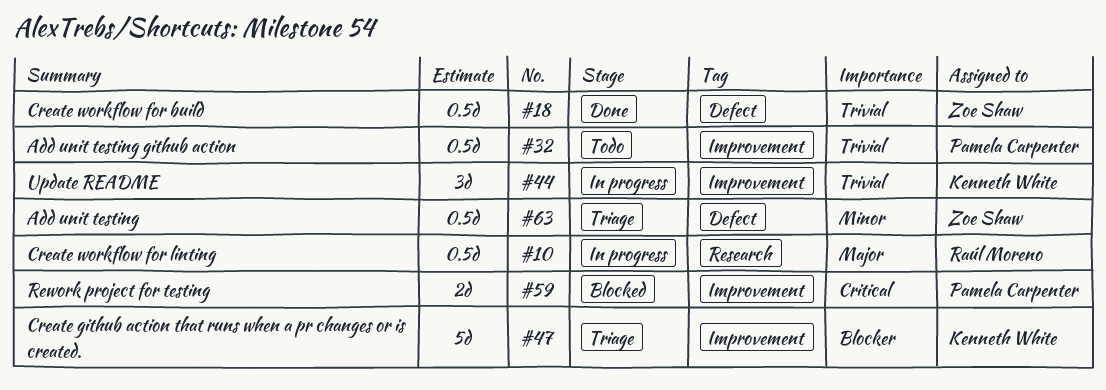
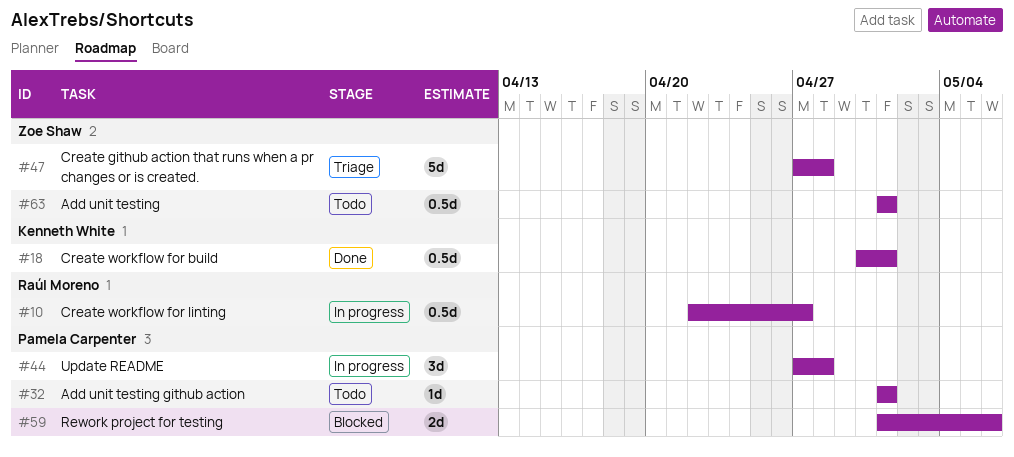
#18, owner: Zoe Shaw -> Kenneth White
#32, estimate: 0.5d -> 1d
#44, owner: Kenneth White -> Pamela Carpenter
#47, owner: Kenneth White -> Zoe Shaw
#63, status: Triage -> Todo

